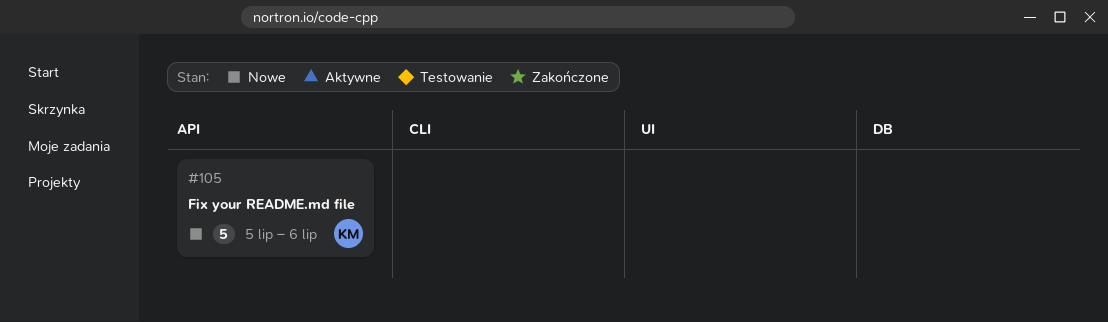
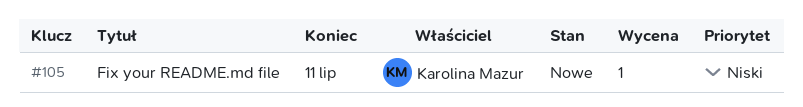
#105, estimate: 5 -> 1
#105, due: Jul 6 -> Jul 11

